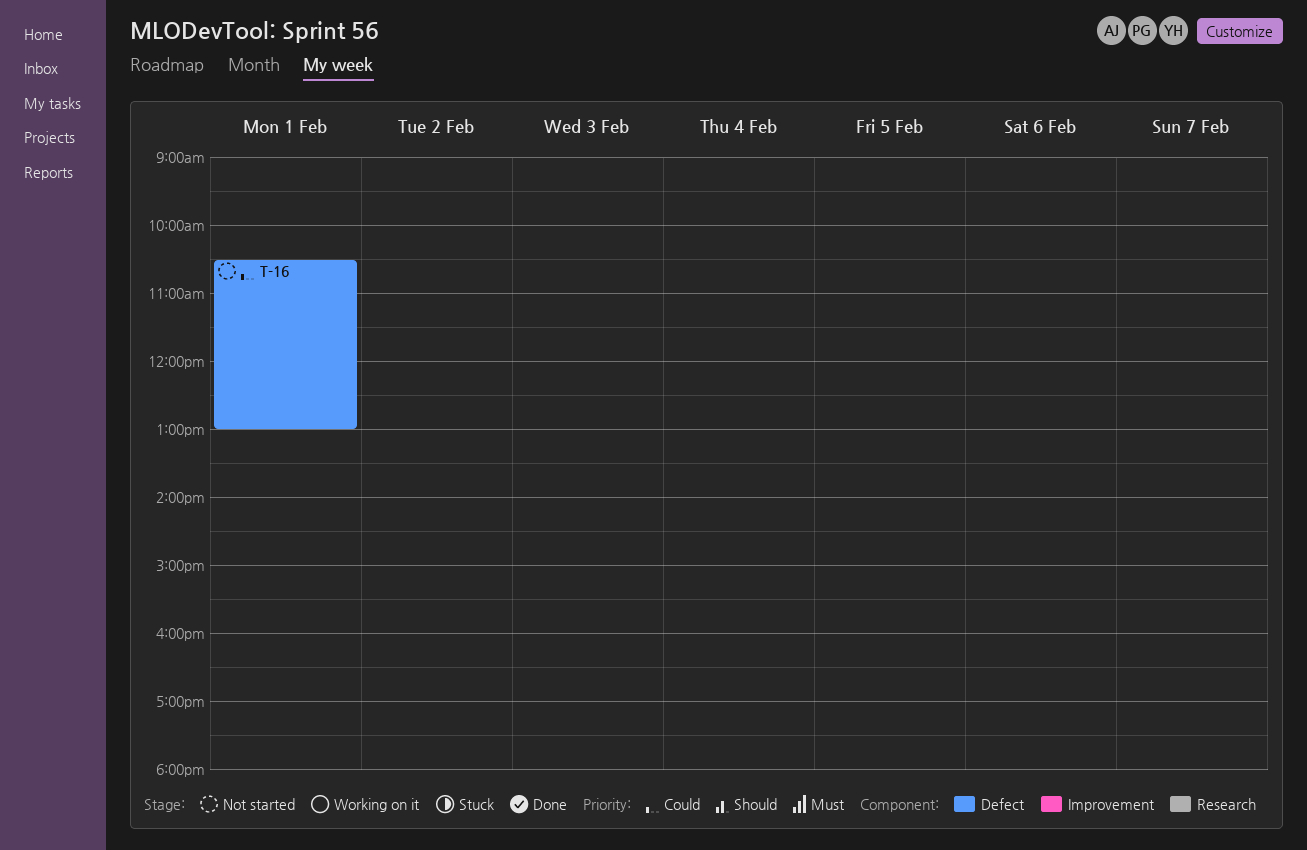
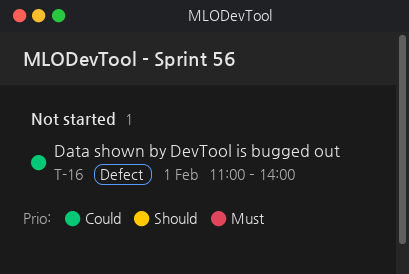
T-16, begins: 10:30 -> 11:00
T-16, ends: 13:00 -> 14:00

